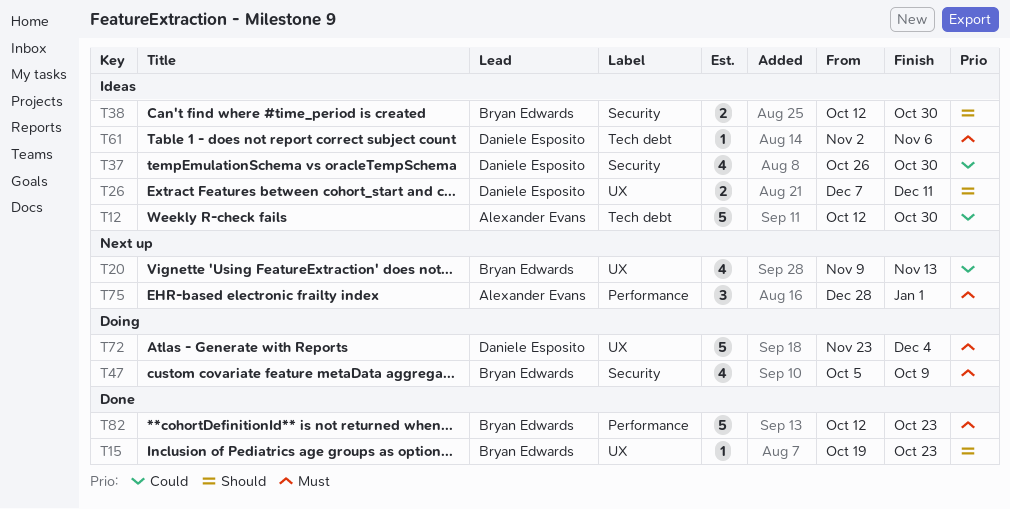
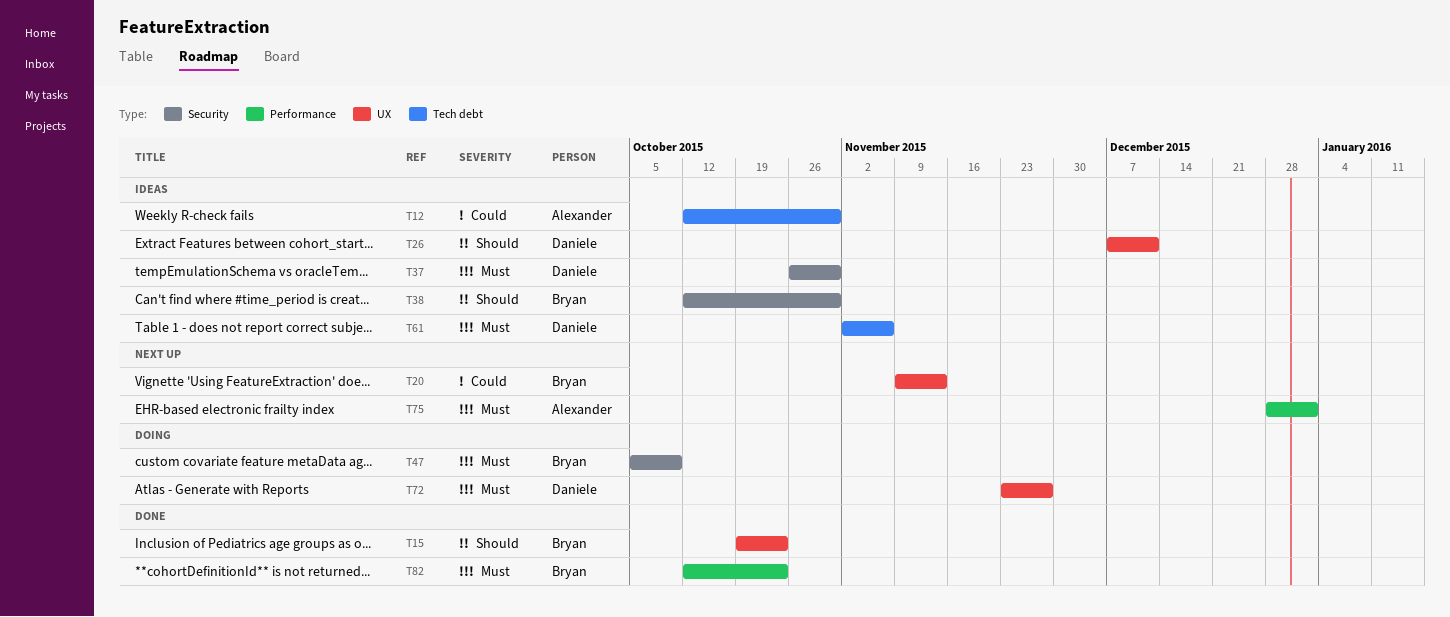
T37, priority: Could -> Must
T72, due: Dec 4 -> Nov 27

